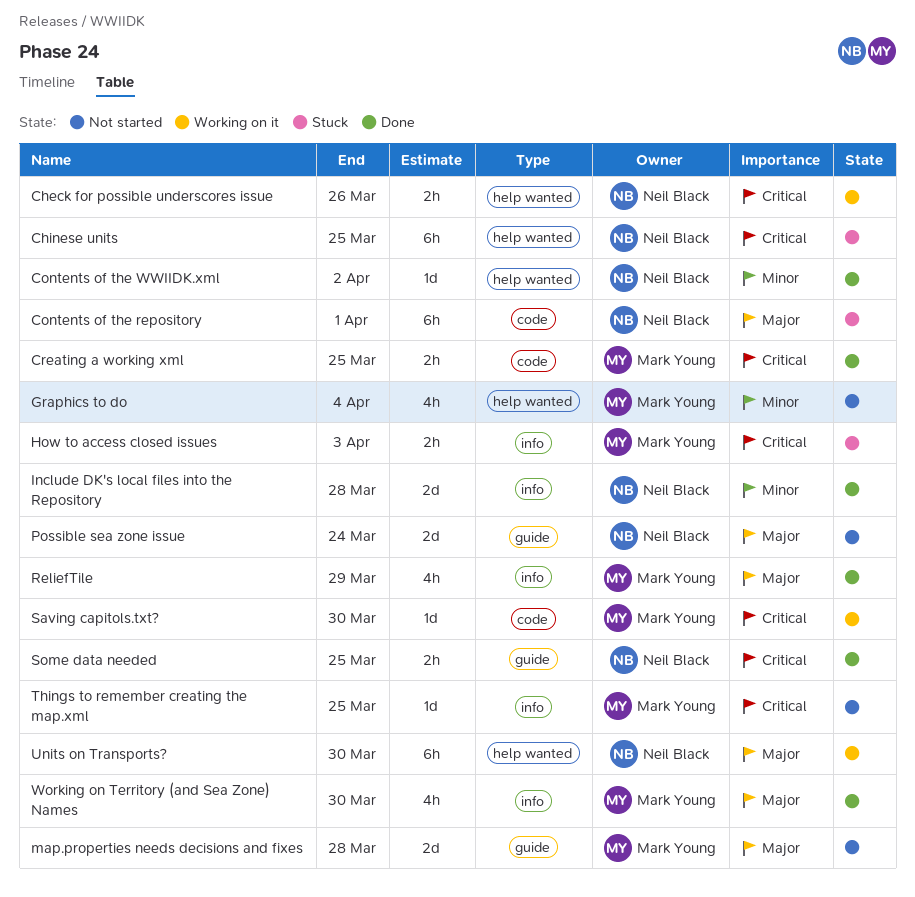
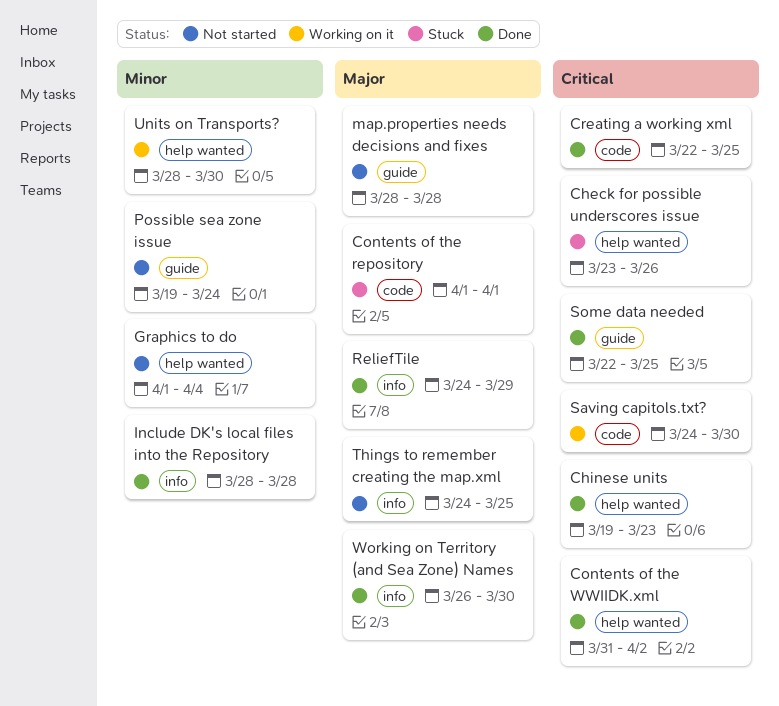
Check for possible underscores issue, status: Working on it -> Stuck
Chinese units, status: Stuck -> Done
Chinese units, due: Mar 25 -> Mar 23
Contents of the WWIIDK.xml, priority: Minor -> Critical
How to access closed issues: present -> none
Possible sea zone issue, priority: Major -> Minor
Things to remember creating the map.xml, priority: Critical -> Major
Units on Transports?, priority: Major -> Minor

